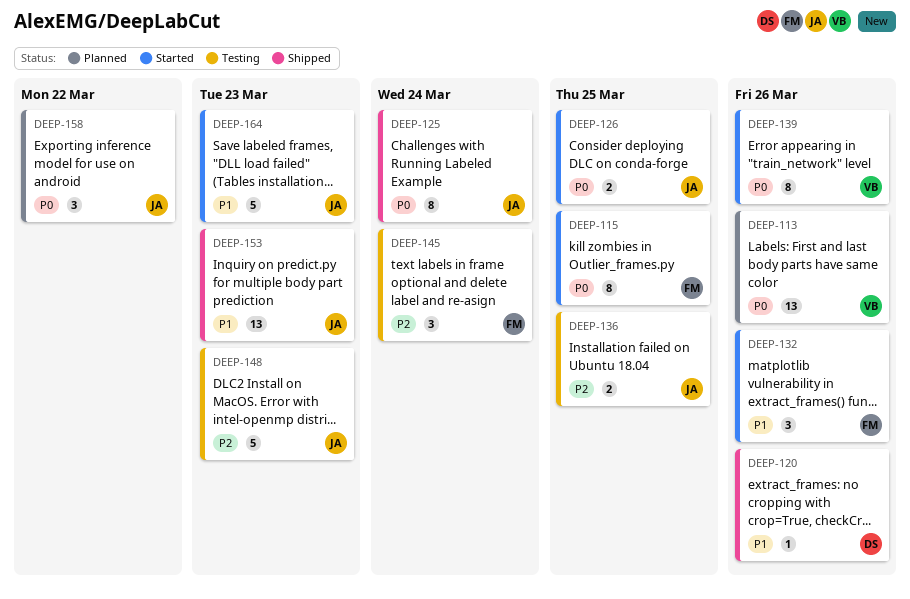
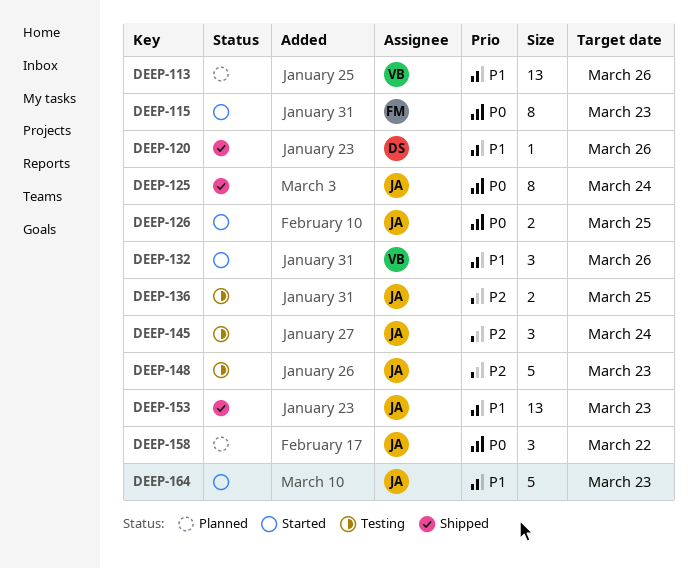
DEEP-113, priority: P0 -> P1
DEEP-115, due: Mar 25 -> Mar 23
DEEP-132, owner: FM -> VB
DEEP-139: present -> none
DEEP-145, owner: FM -> JA

